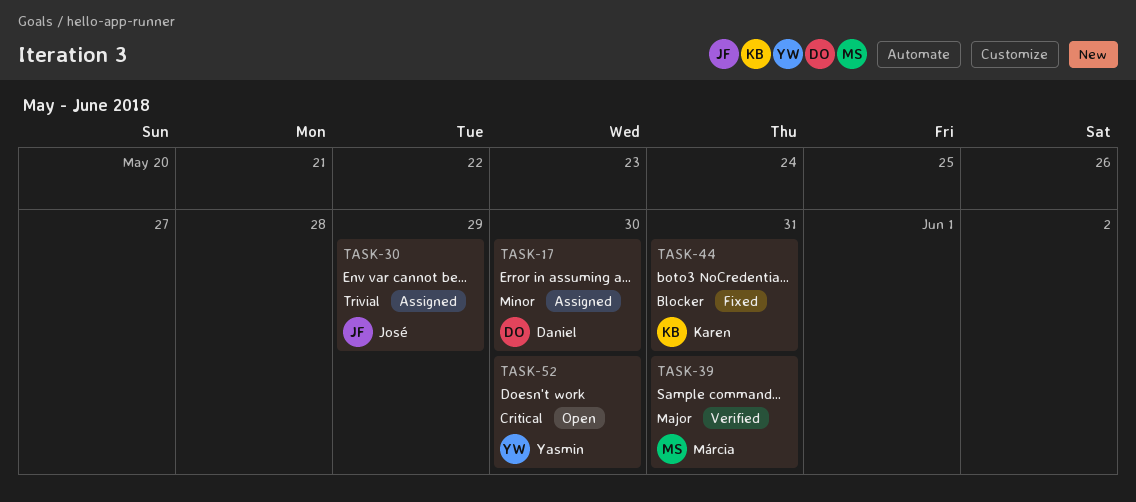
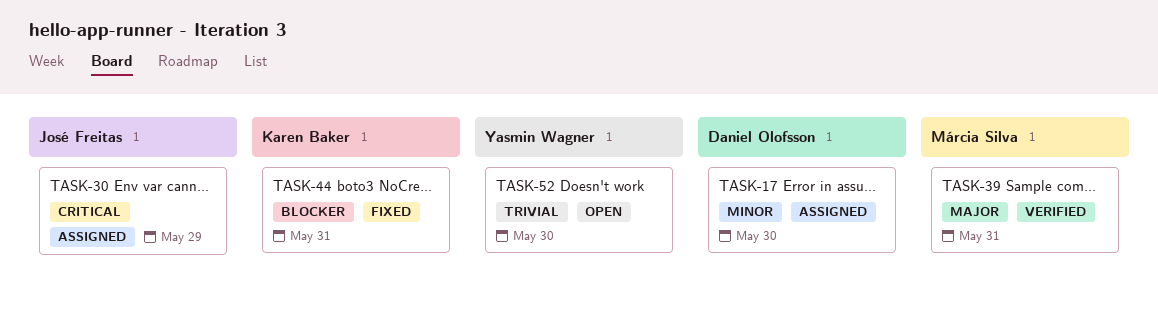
TASK-30, priority: Trivial -> Critical
TASK-52, priority: Critical -> Trivial

